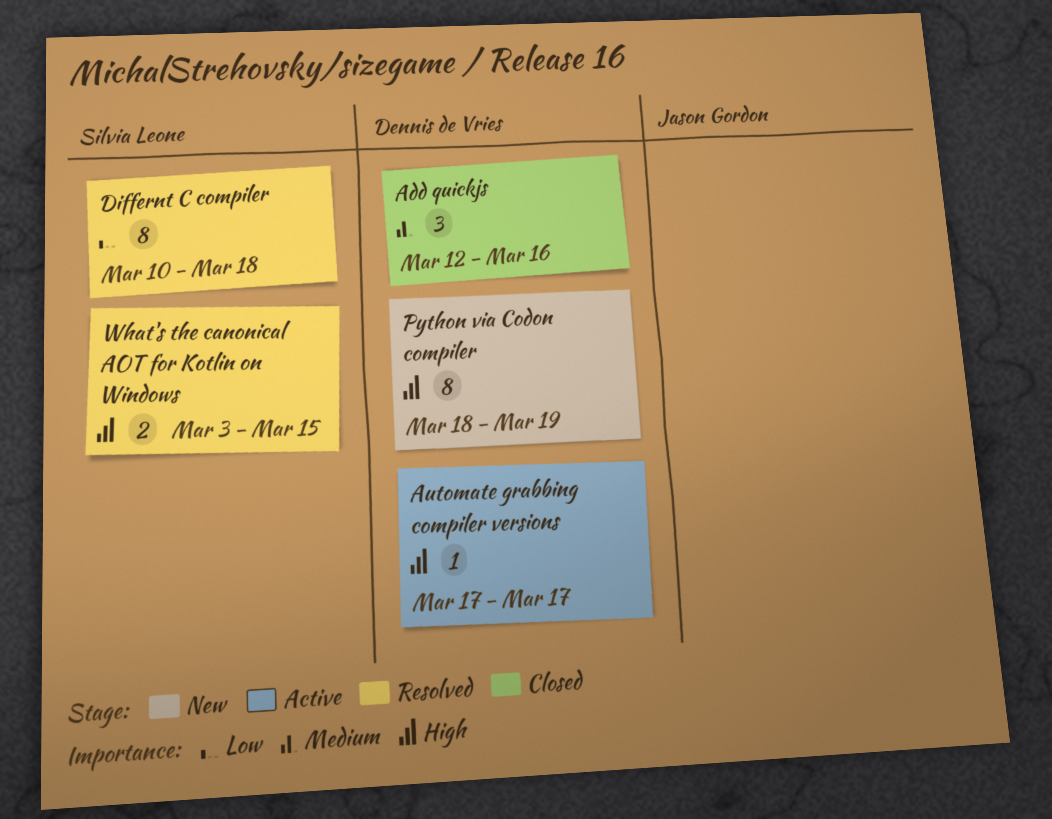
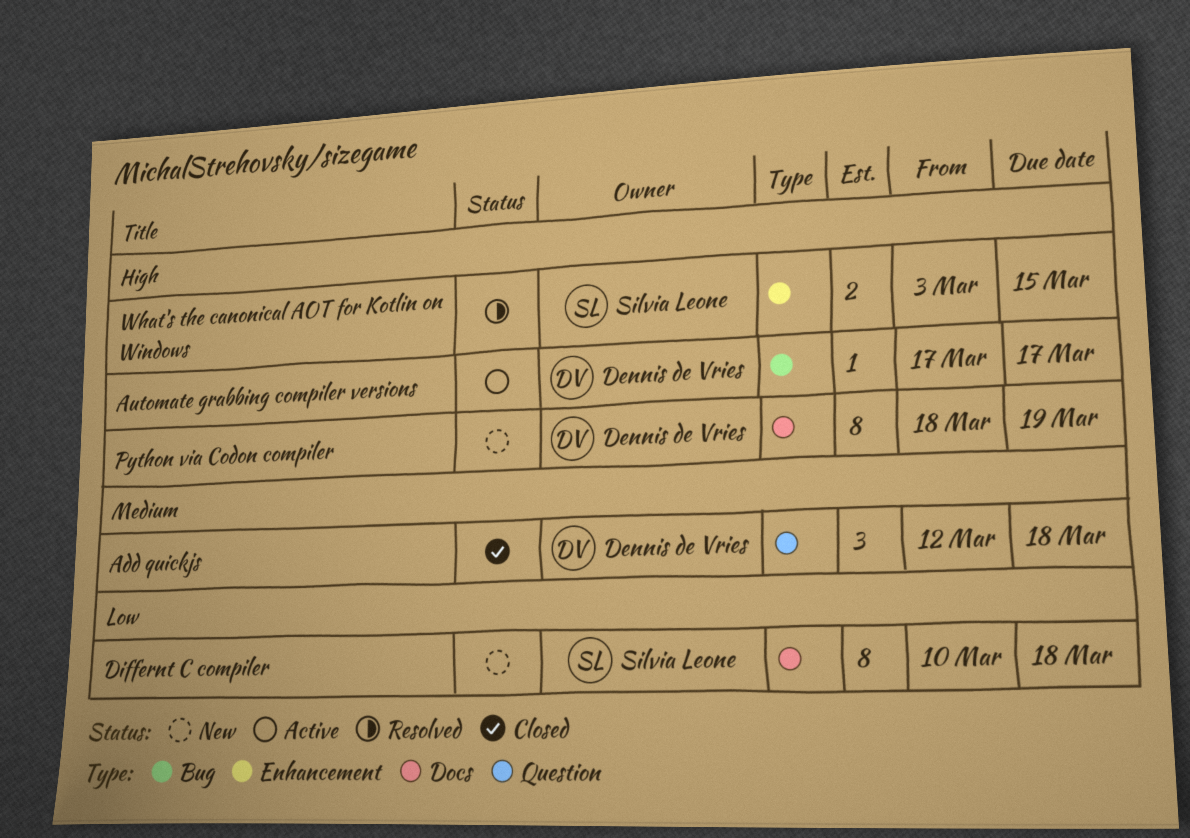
Add quickjs, due: Mar 16 -> Mar 18
Differnt C compiler, status: Resolved -> New

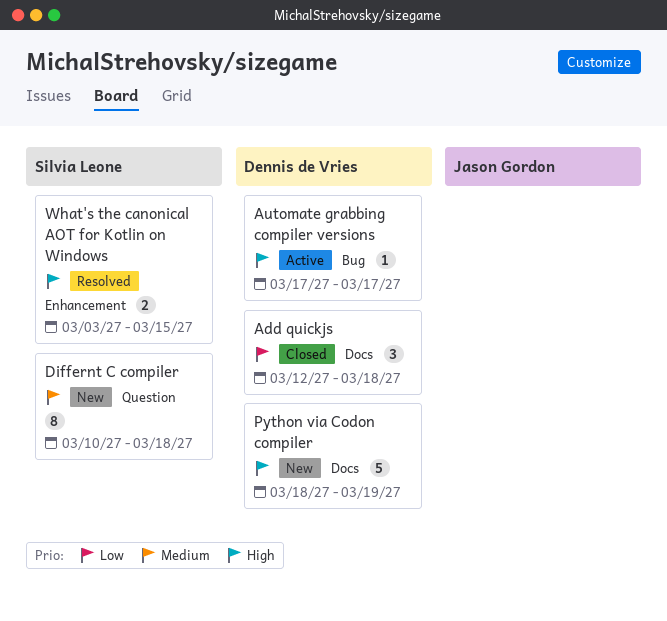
Add quickjs, priority: Medium -> Low
Add quickjs, label: Question -> Docs
Differnt C compiler, priority: Low -> Medium
Differnt C compiler, label: Docs -> Question
Python via Codon compiler, estimate: 8 -> 5

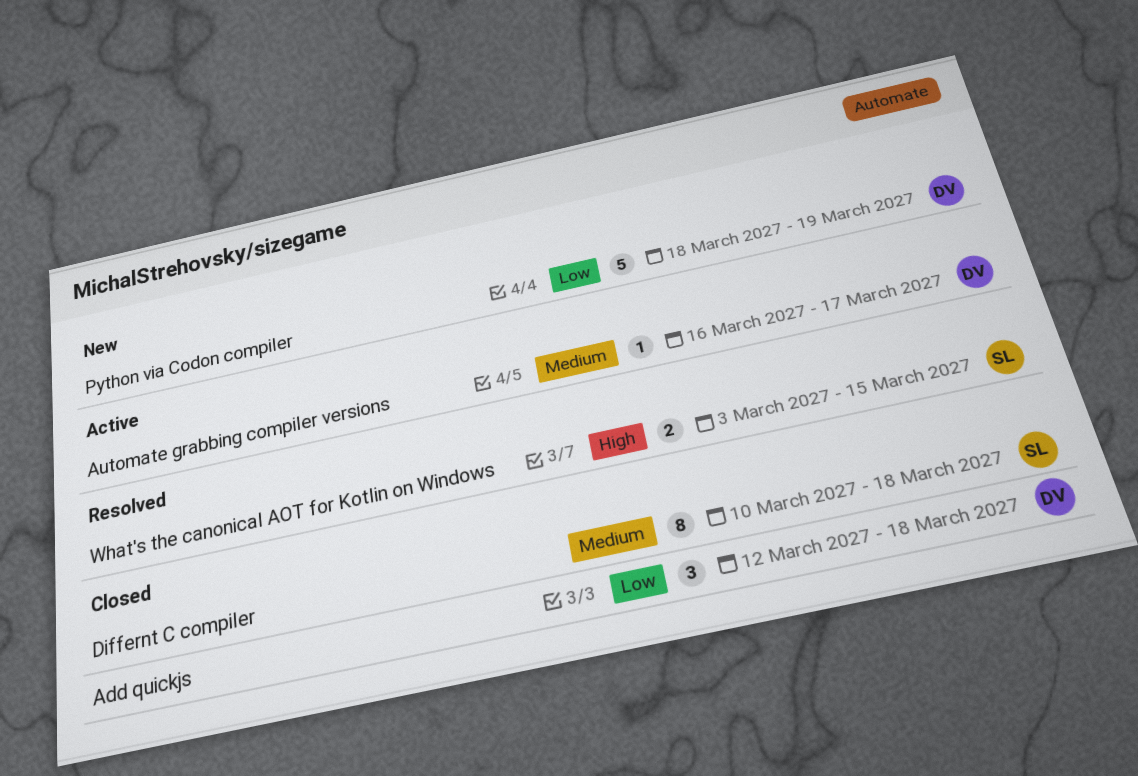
Automate grabbing compiler versions, priority: High -> Medium
Automate grabbing compiler versions, start: Mar 17 -> Mar 16
Differnt C compiler, status: New -> Closed
Python via Codon compiler, priority: High -> Low

